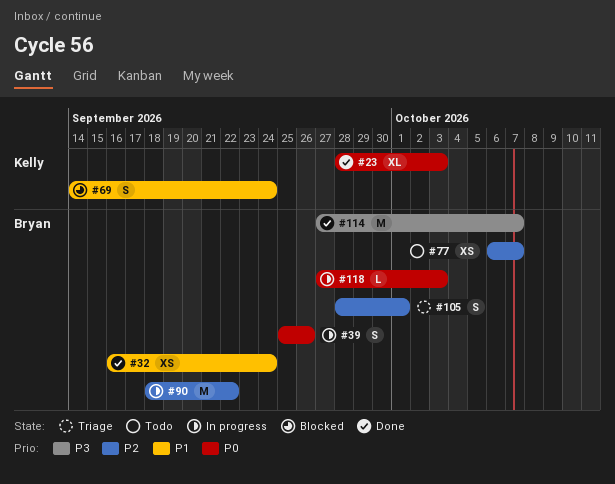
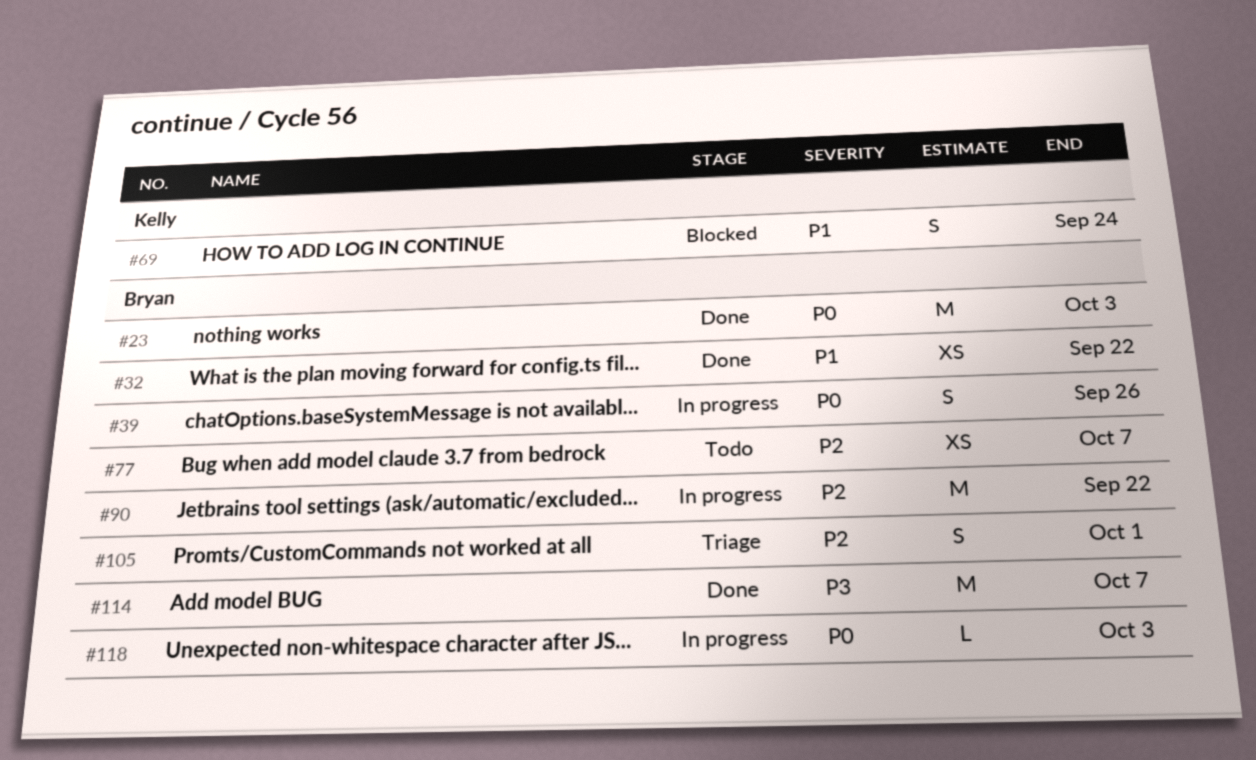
#23, owner: Kelly -> Bryan
#23, estimate: XL -> M
#32, due: Sep 24 -> Sep 22

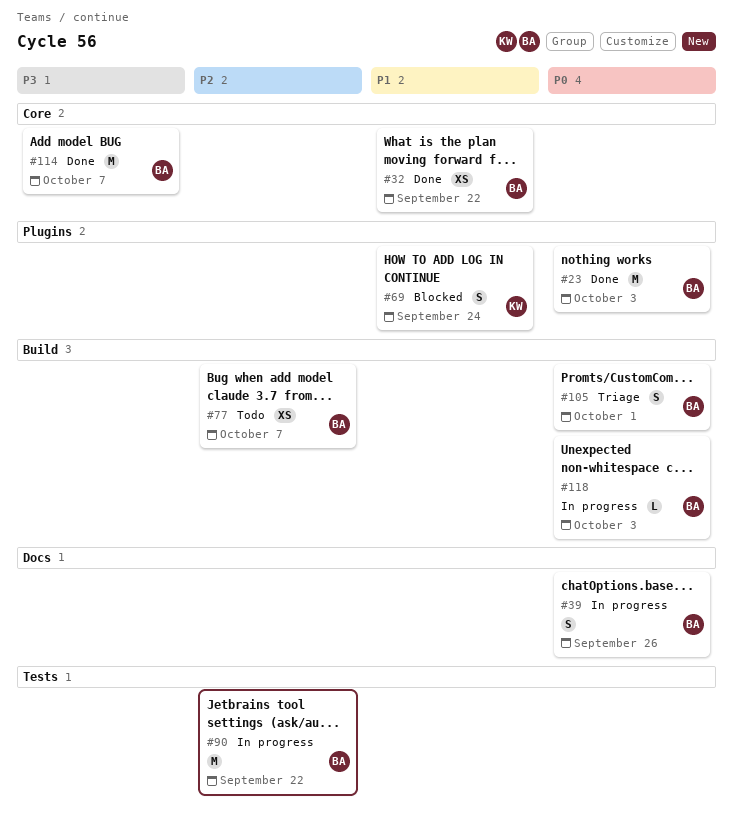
#105, priority: P2 -> P0

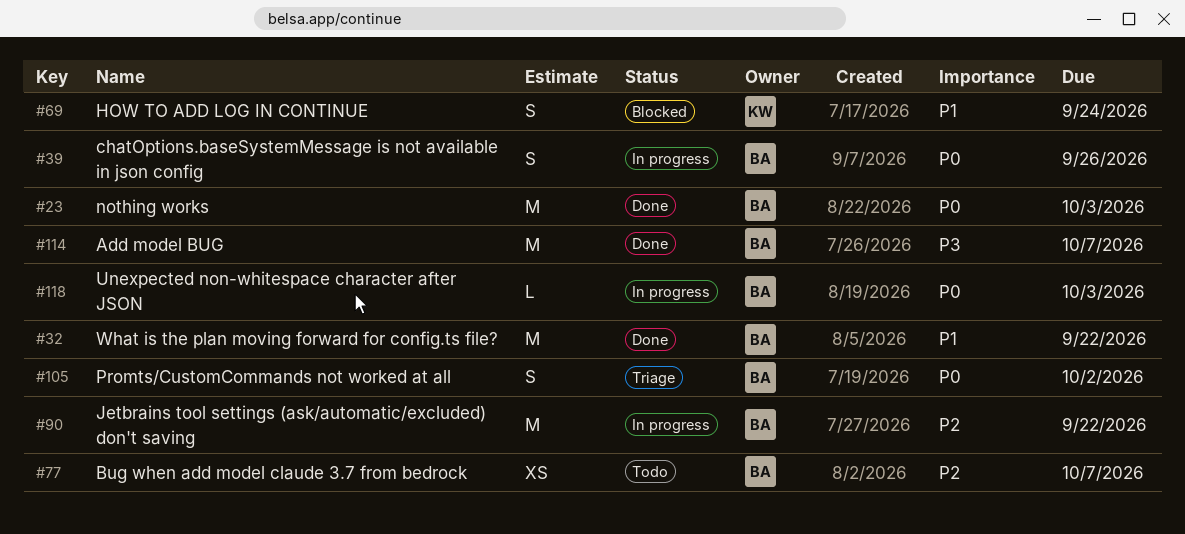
#32, estimate: XS -> M
#105, due: Oct 1 -> Oct 2

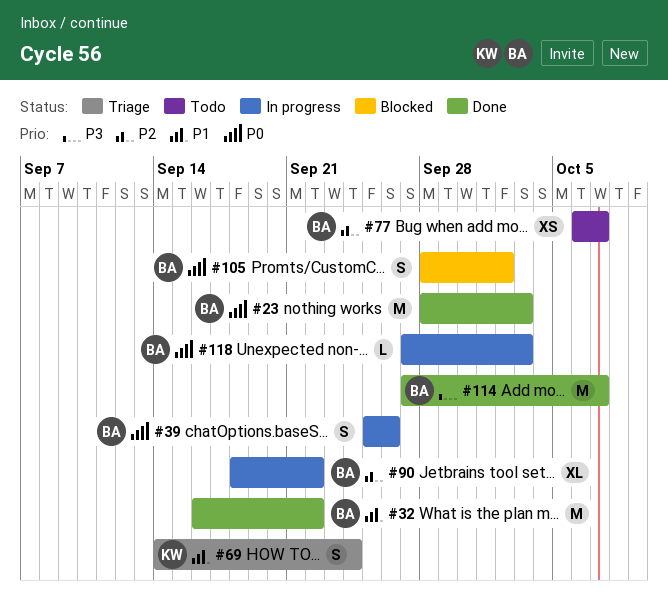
#69, status: Blocked -> Triage
#90, estimate: M -> XL
#105, status: Triage -> Blocked

